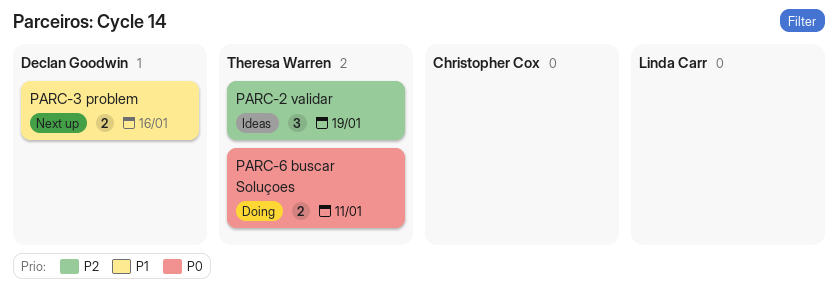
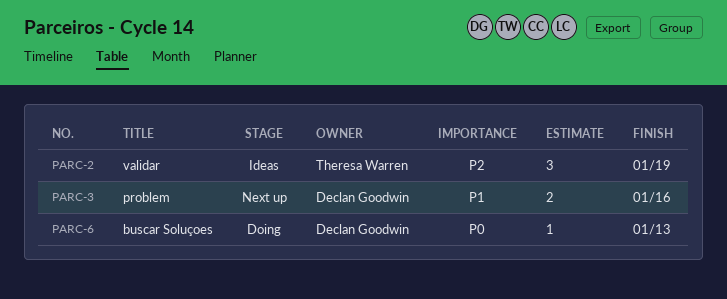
PARC-6, owner: Theresa Warren -> Declan Goodwin
PARC-6, estimate: 2 -> 1
PARC-6, due: Jan 11 -> Jan 13

